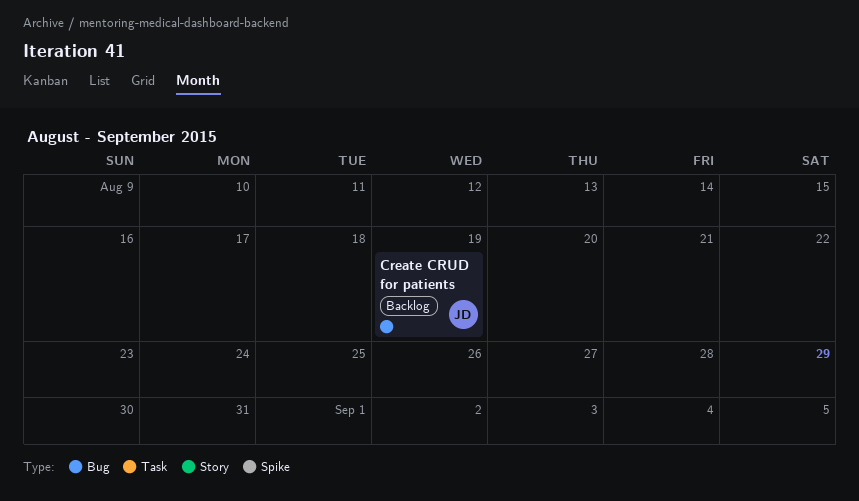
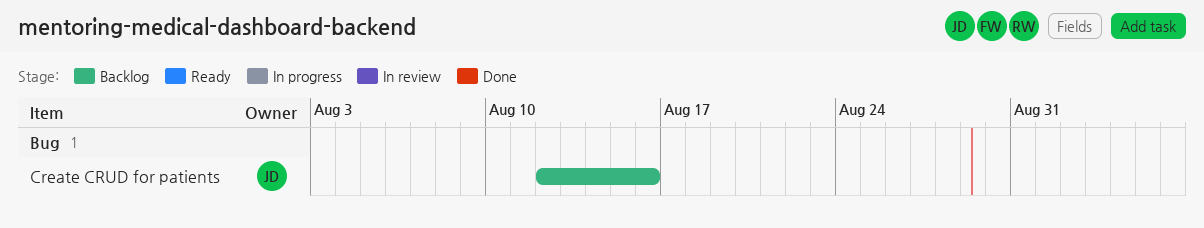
Create CRUD for patients, due: Aug 19 -> Aug 16

